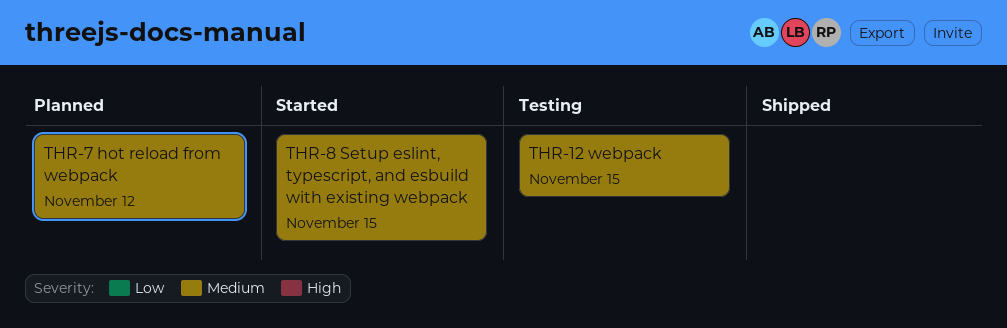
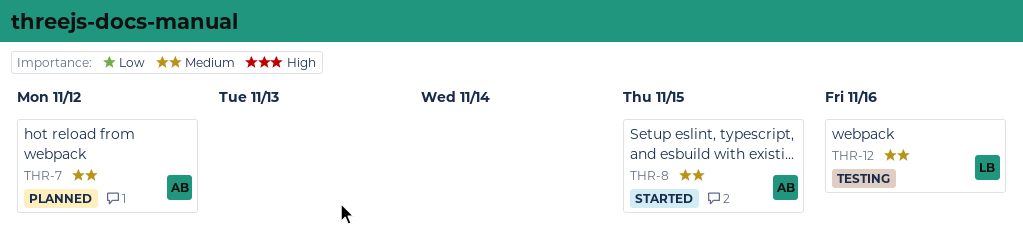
THR-12, due: Nov 15 -> Nov 16

